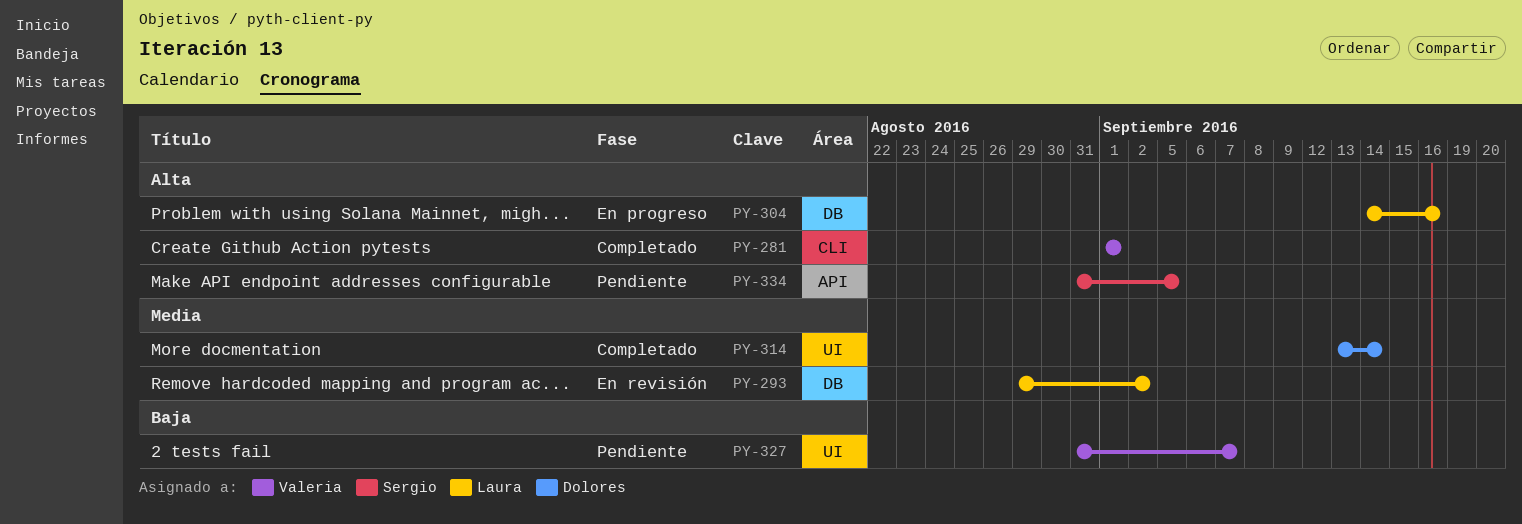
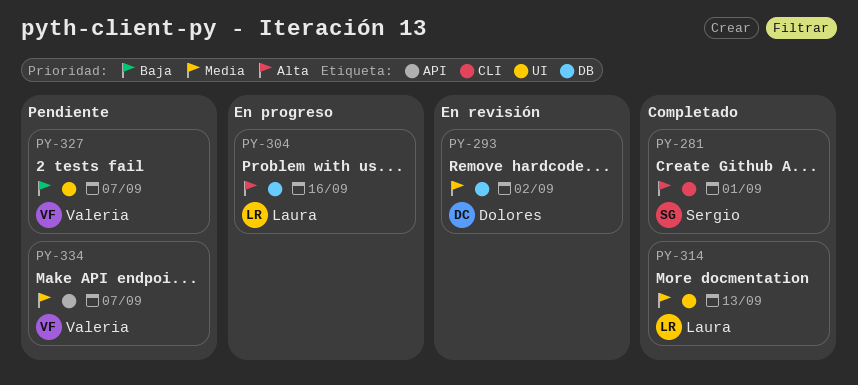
PY-281, owner: Valeria -> Sergio
PY-293, owner: Laura -> Dolores
PY-314, owner: Dolores -> Laura
PY-314, due: Sep 14 -> Sep 13
PY-334, owner: Sergio -> Valeria
PY-334, priority: Alta -> Media
PY-334, due: Sep 5 -> Sep 7

